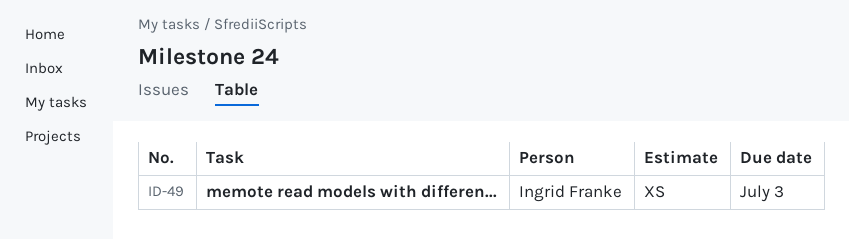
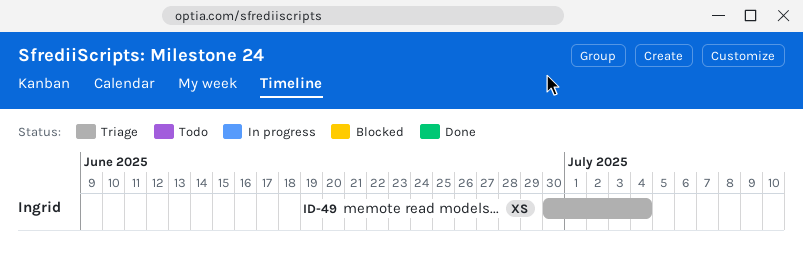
ID-49, due: Jul 3 -> Jul 4

